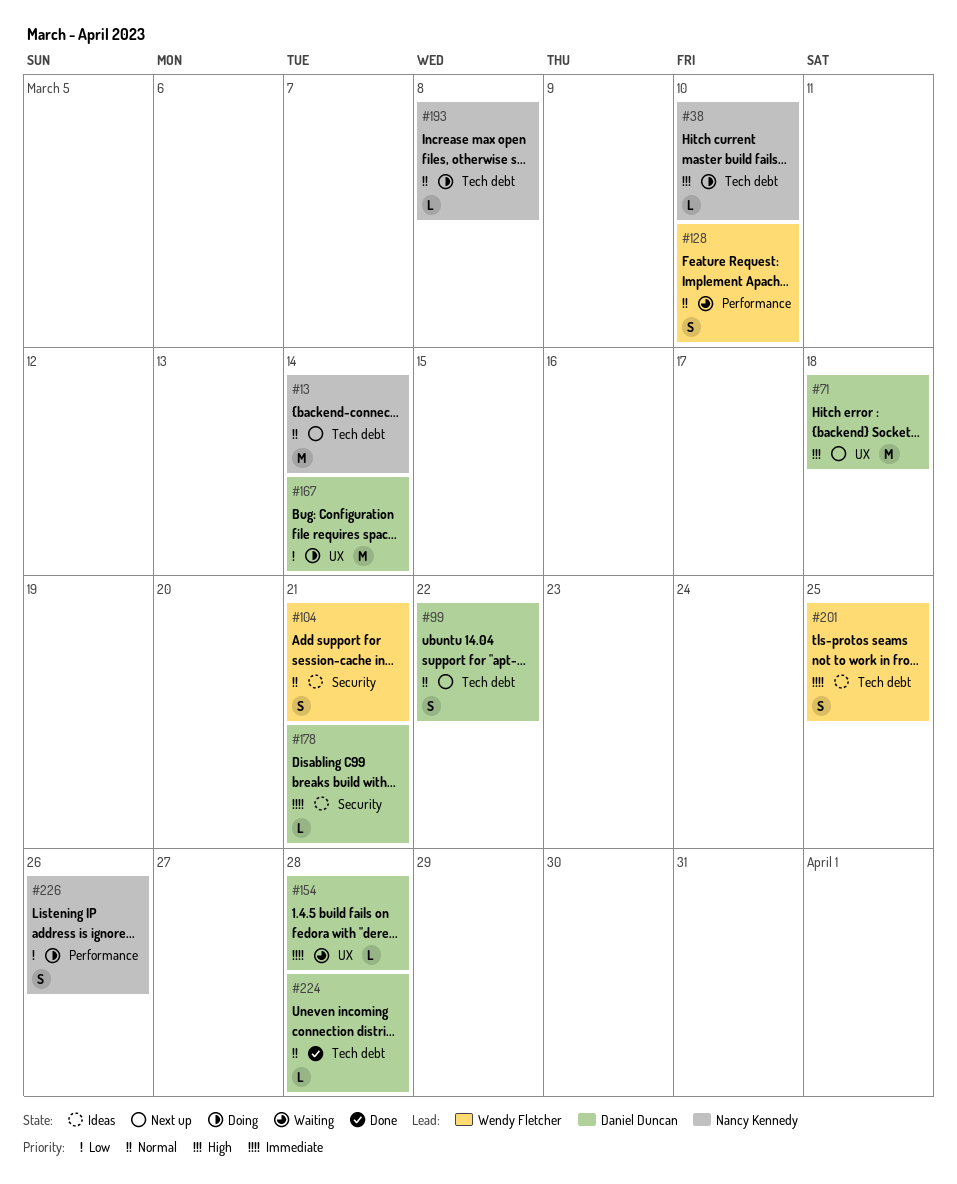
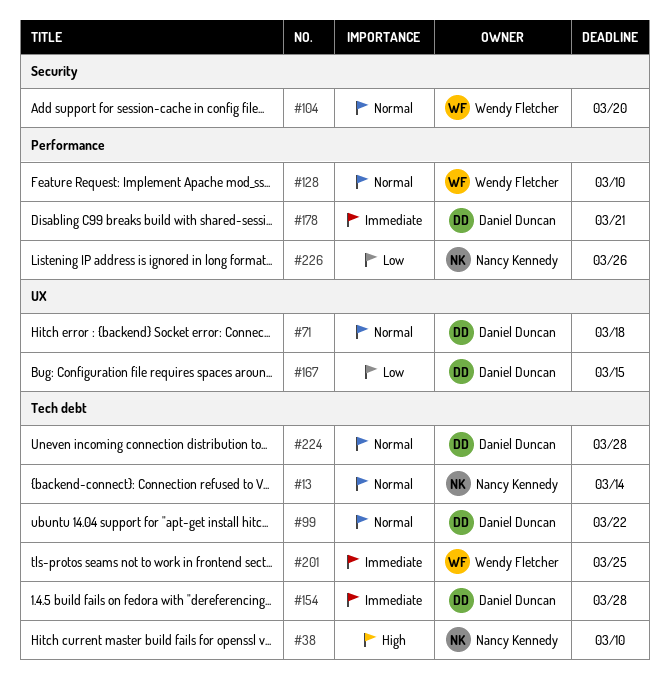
#71, priority: High -> Normal
#104, due: Mar 21 -> Mar 20
#154, label: UX -> Tech debt
#167, due: Mar 14 -> Mar 15
#178, label: Security -> Performance
#193: present -> none

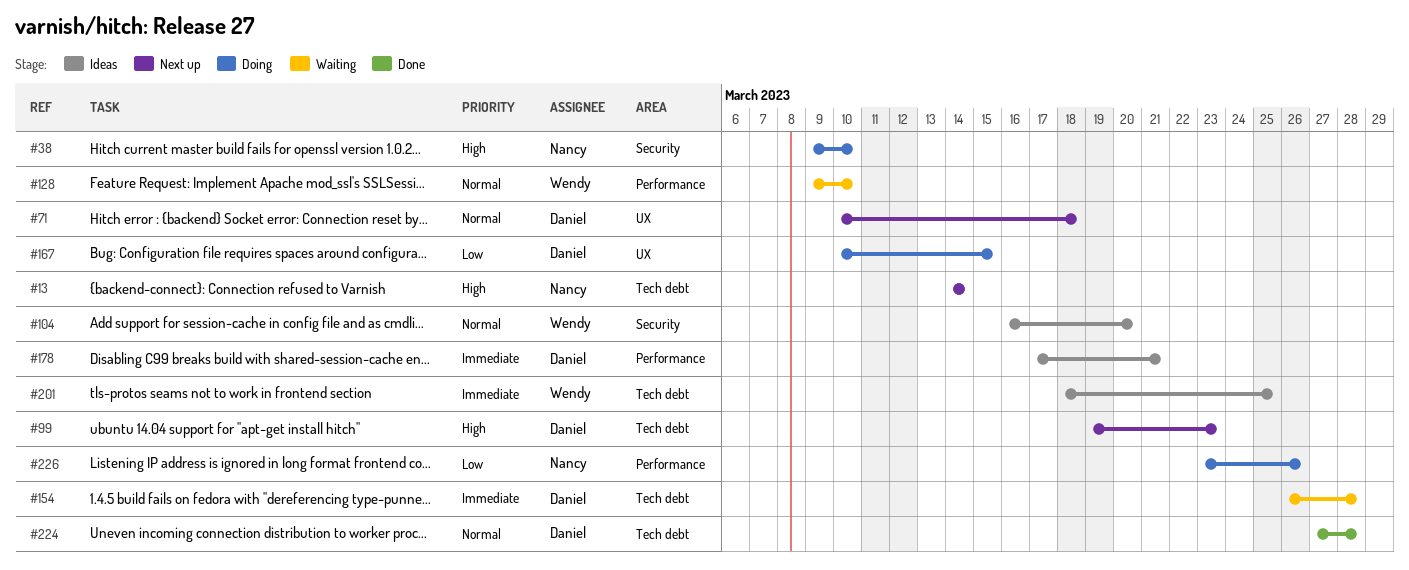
#13, priority: Normal -> High
#38, label: Tech debt -> Security
#99, priority: Normal -> High
#99, due: Mar 22 -> Mar 23

